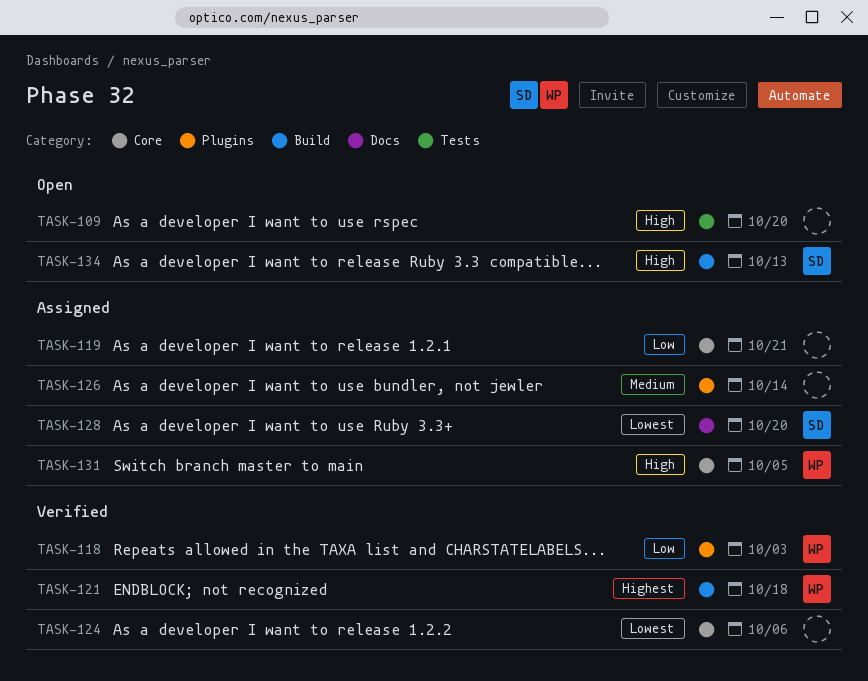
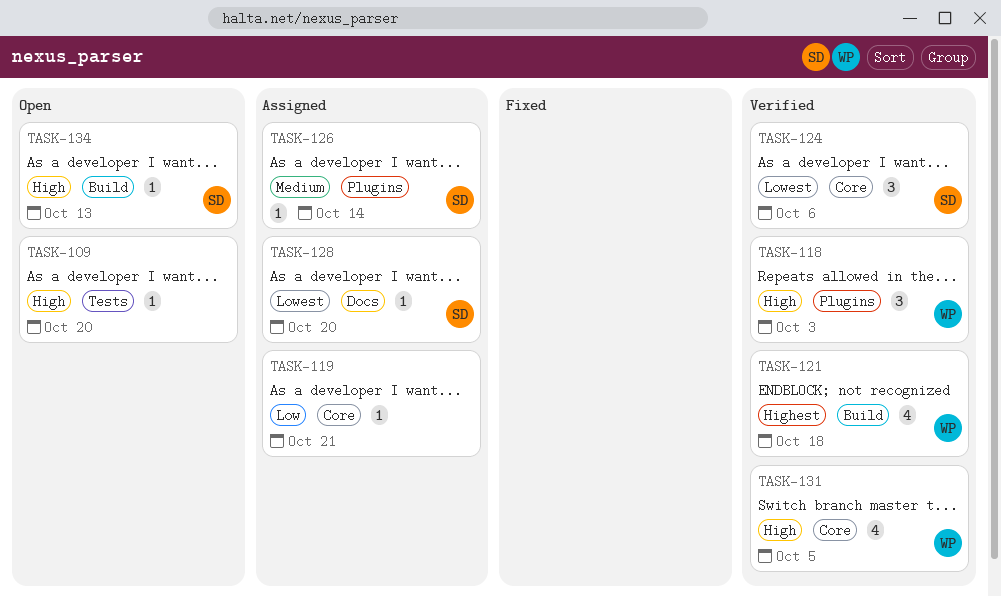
TASK-118, priority: Low -> High
TASK-124, owner: none -> SD
TASK-126, owner: none -> SD
TASK-131, status: Assigned -> Verified

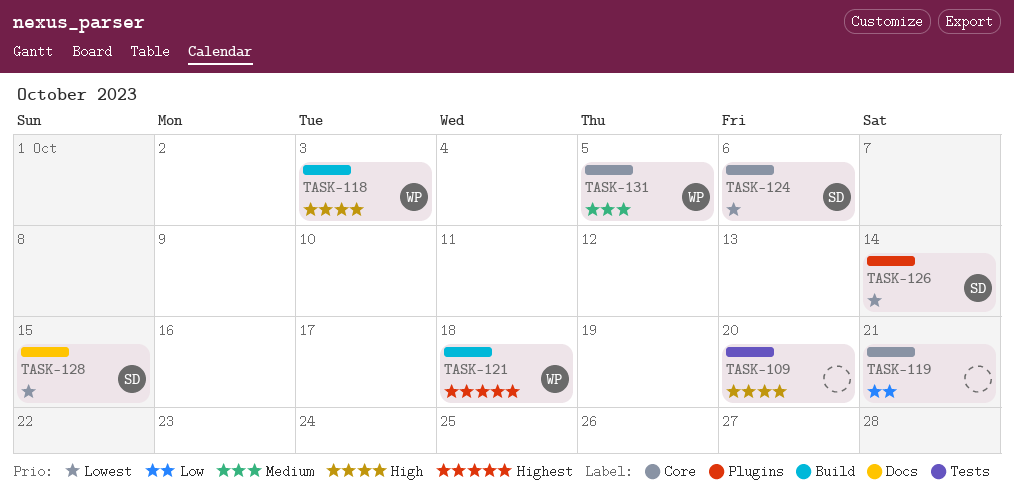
TASK-118, label: Plugins -> Build
TASK-126, priority: Medium -> Lowest
TASK-128, due: Oct 20 -> Oct 15
TASK-131, priority: High -> Medium
TASK-134: present -> none

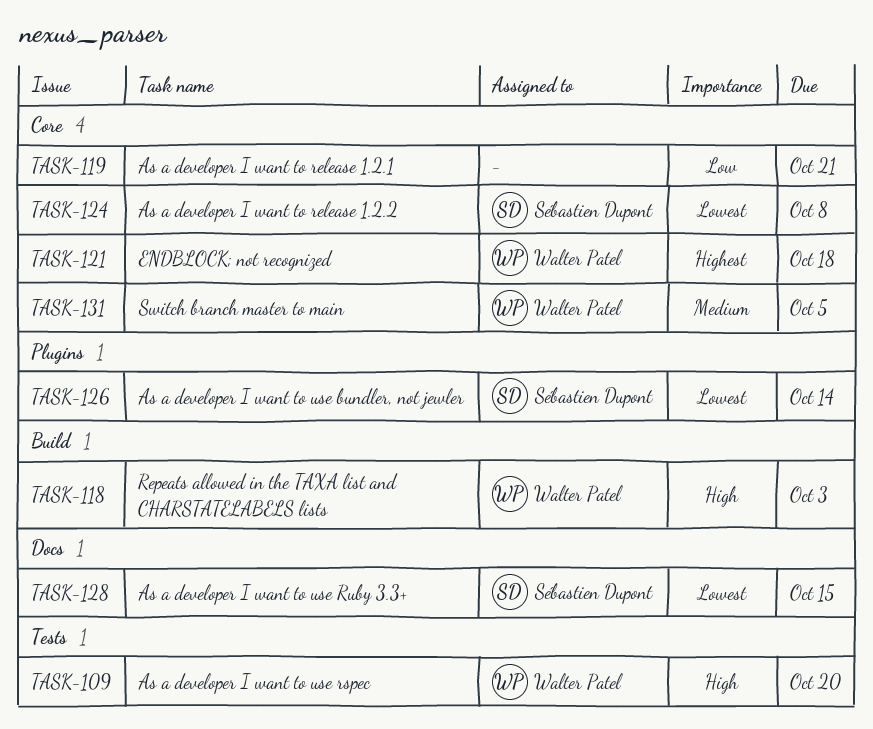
TASK-109, owner: none -> Walter Patel
TASK-121, label: Build -> Core
TASK-124, due: Oct 6 -> Oct 8

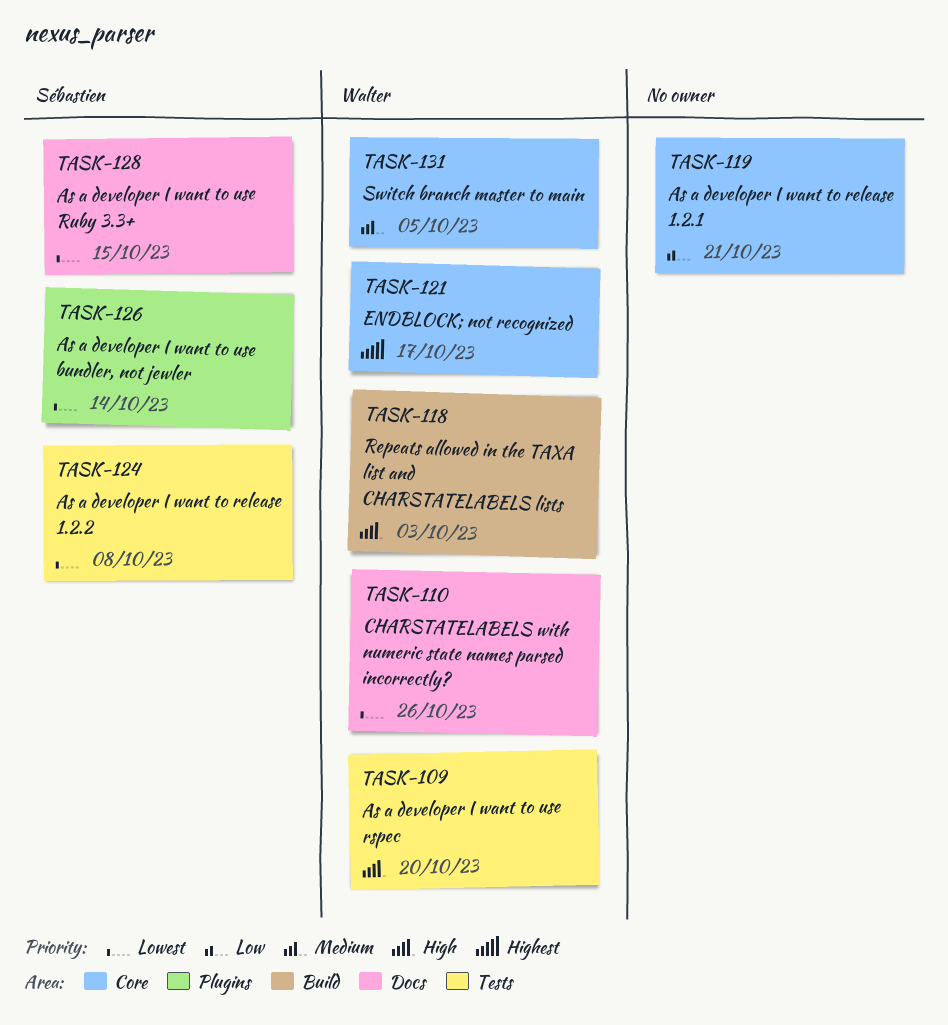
TASK-110: none -> present
TASK-121, due: Oct 18 -> Oct 17
TASK-124, label: Core -> Tests

